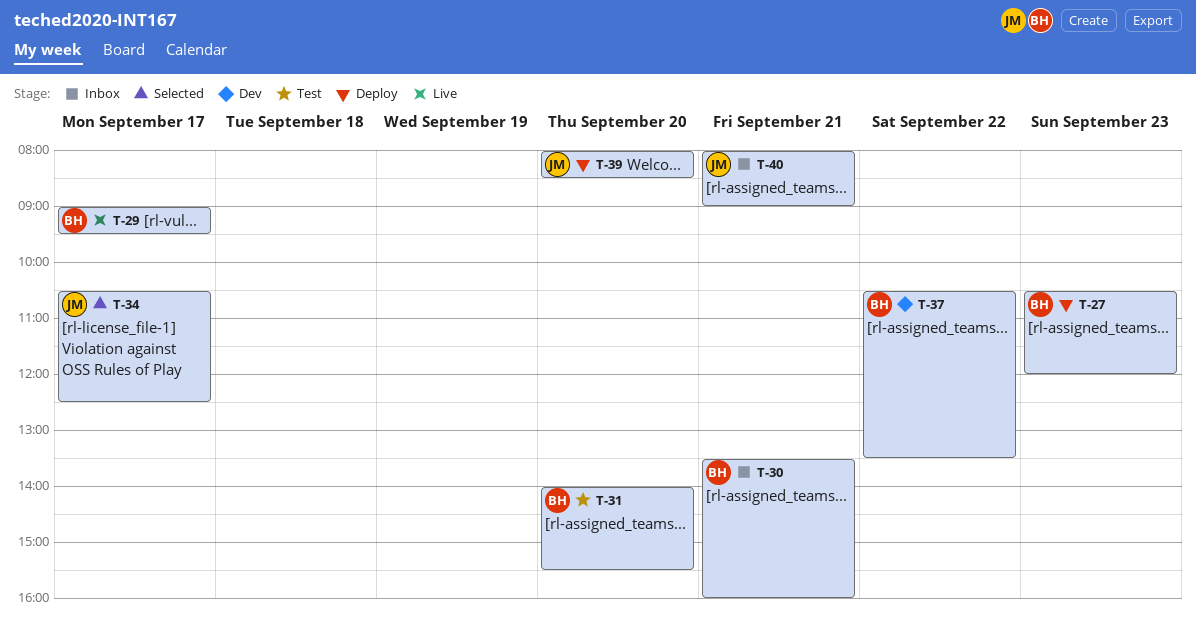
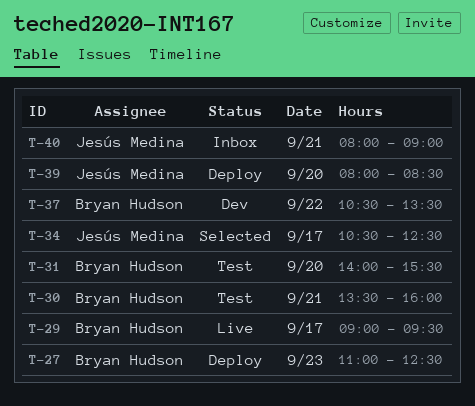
T-27, begins: 10:30 -> 11:00
T-27, ends: 12:00 -> 12:30
T-30, status: Inbox -> Test

